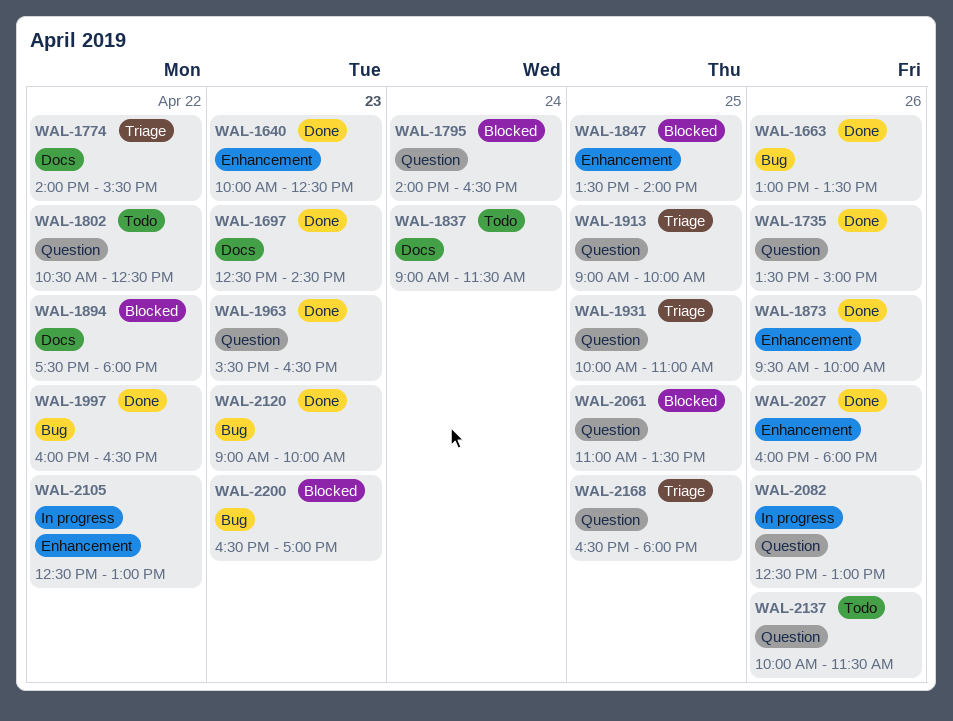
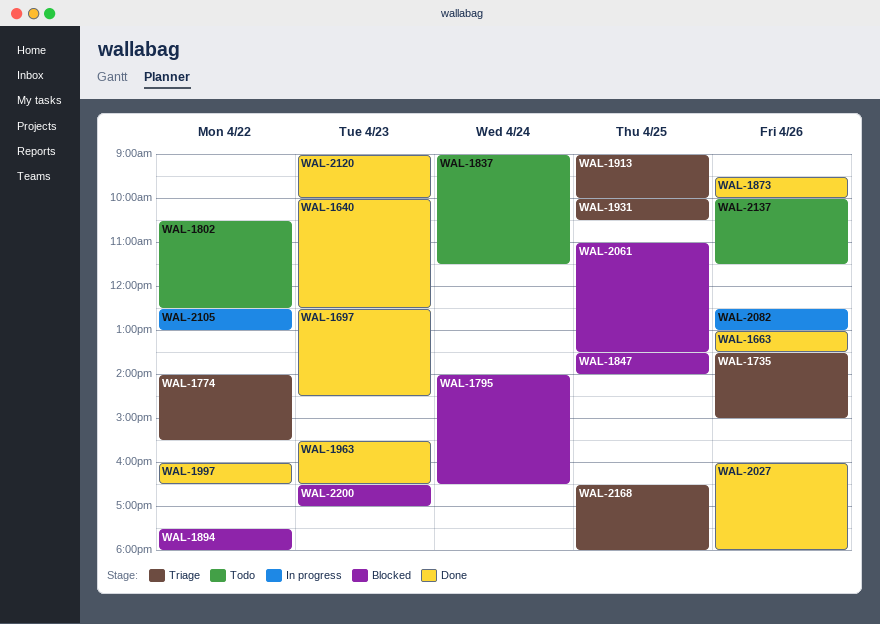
WAL-1735, status: Done -> Triage
WAL-1931, ends: 11:00 -> 10:30

